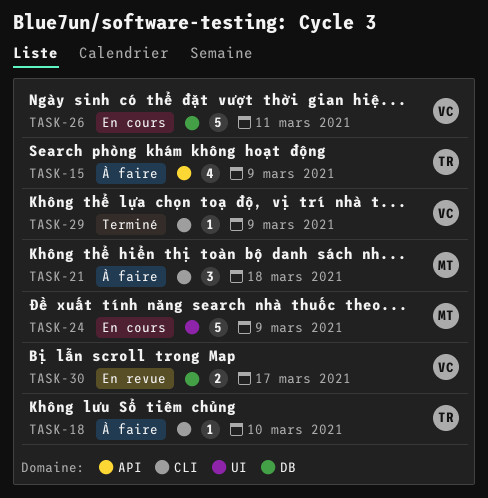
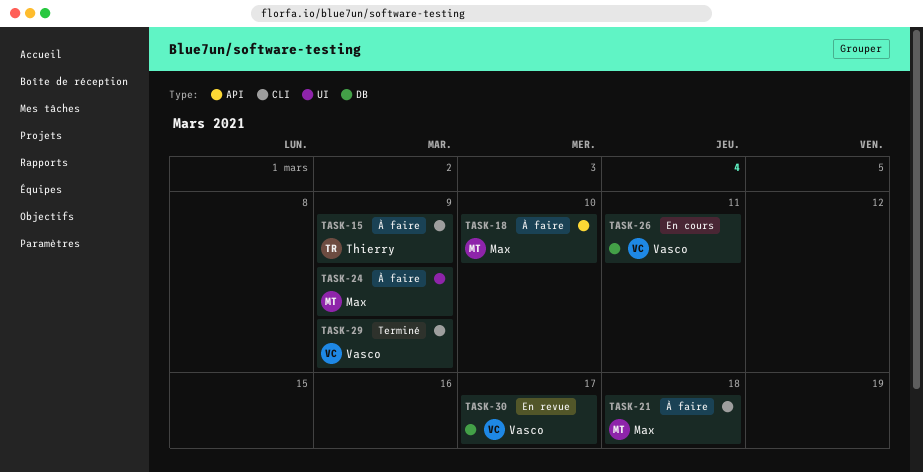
TASK-15, label: API -> CLI
TASK-18, owner: Thierry -> Max
TASK-18, label: CLI -> API
TASK-24, status: En cours -> À faire

